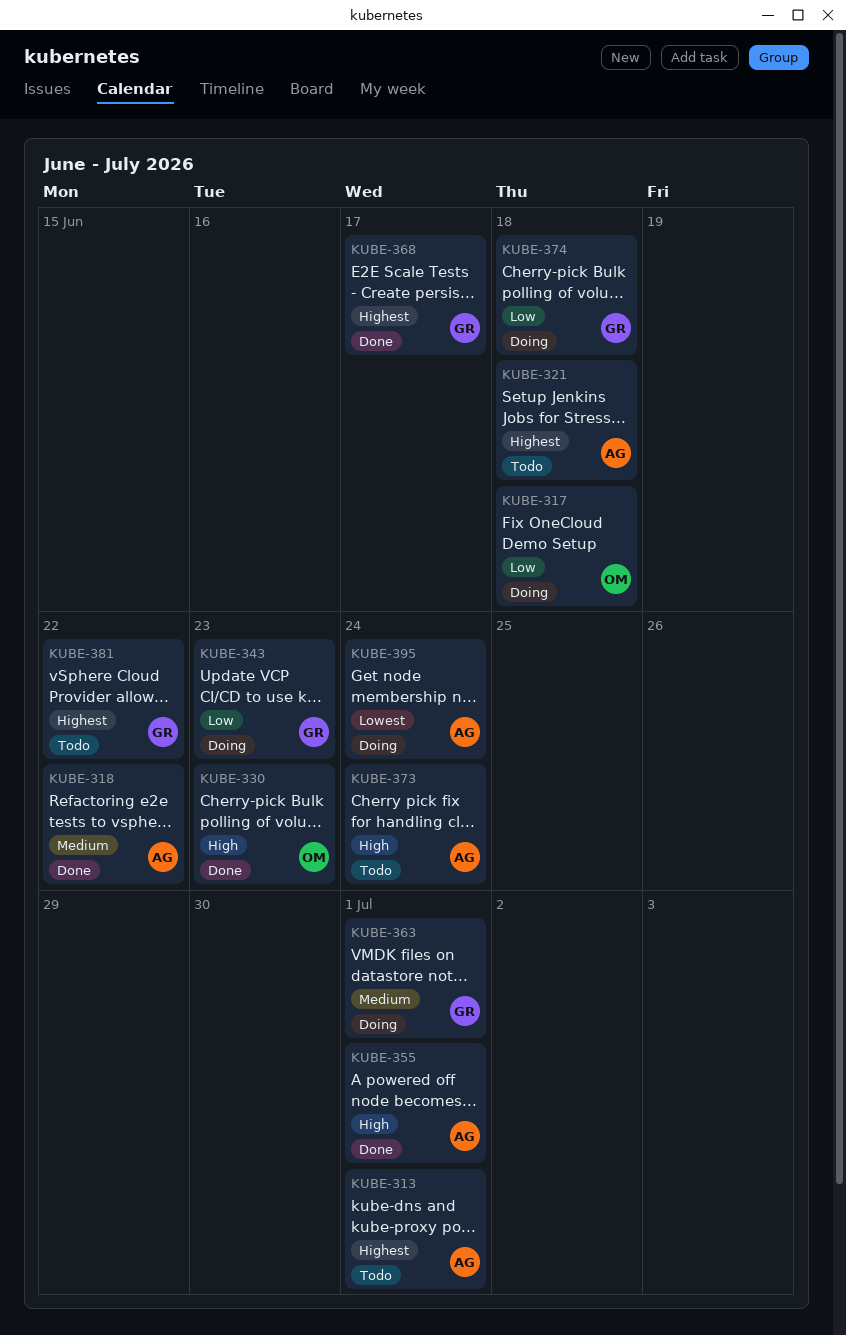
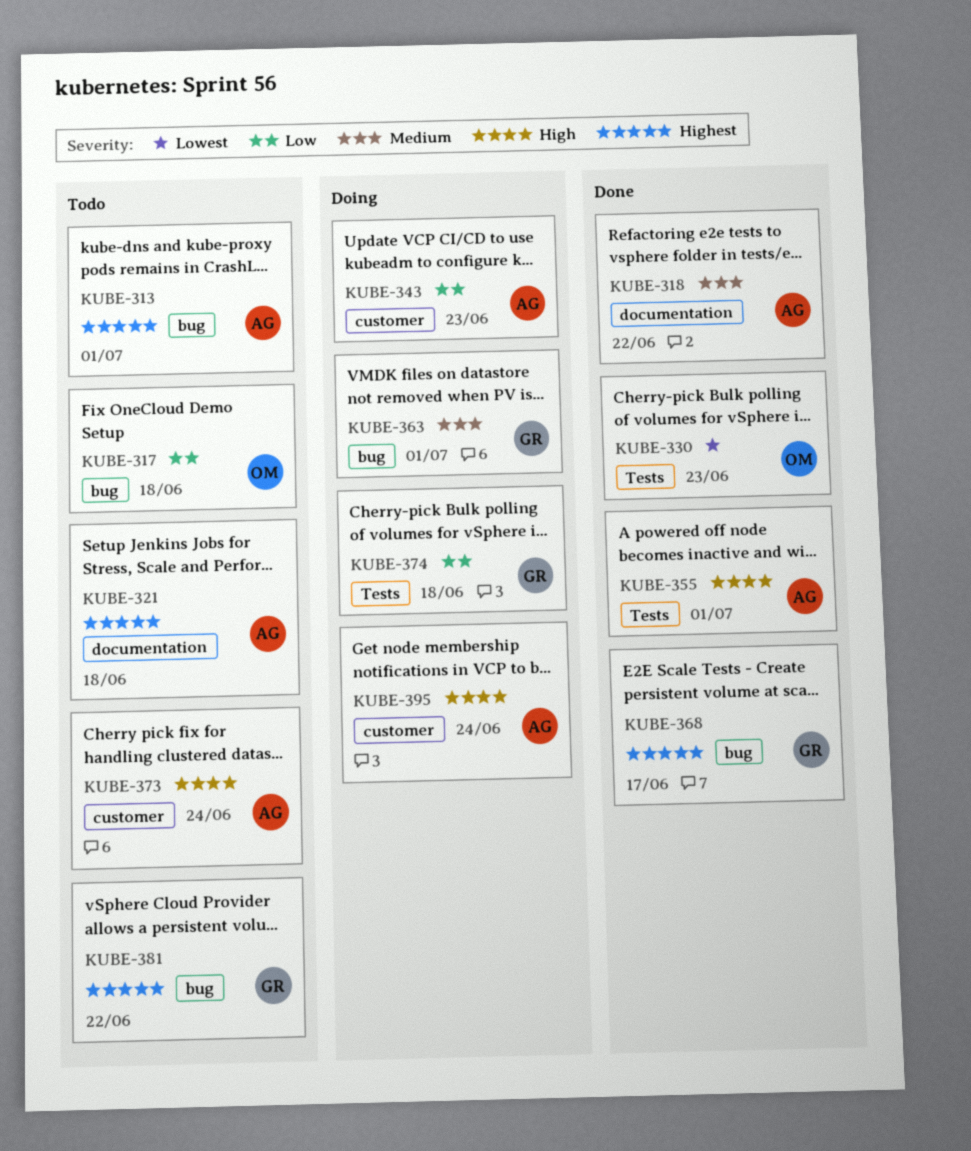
KUBE-317, status: Doing -> Todo
KUBE-330, priority: High -> Lowest
KUBE-343, owner: GR -> AG
KUBE-395, priority: Lowest -> High

